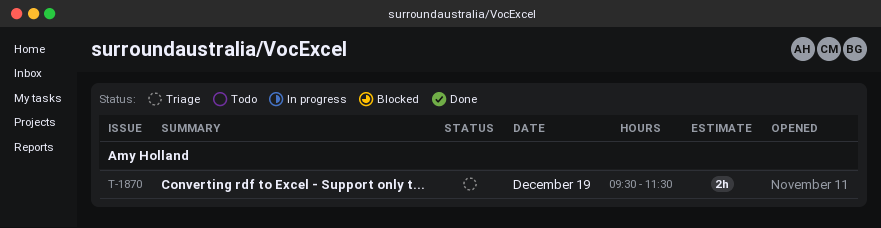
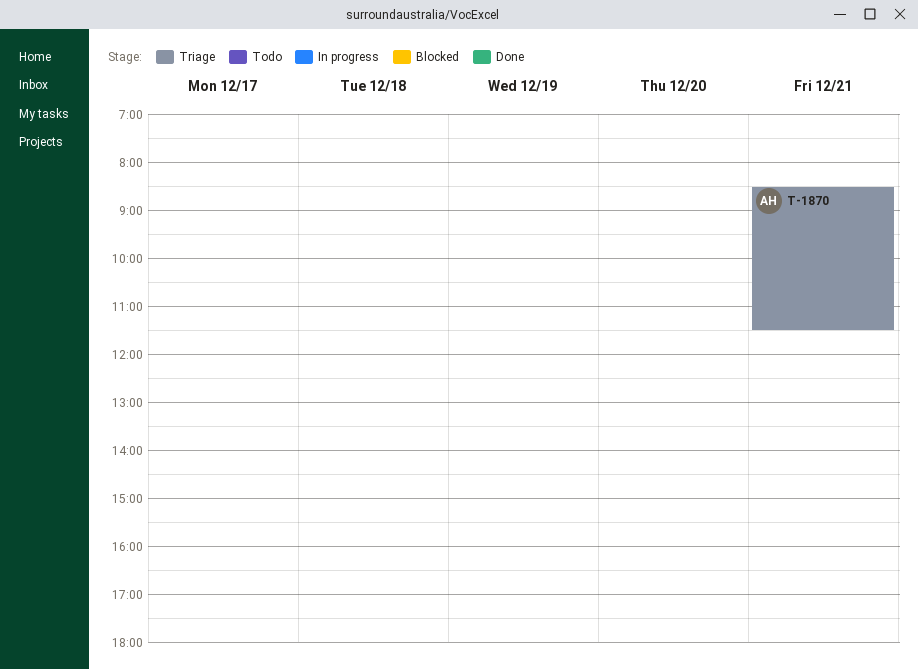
T-1870, day: Dec 19 -> Dec 21
T-1870, begins: 09:30 -> 08:30

